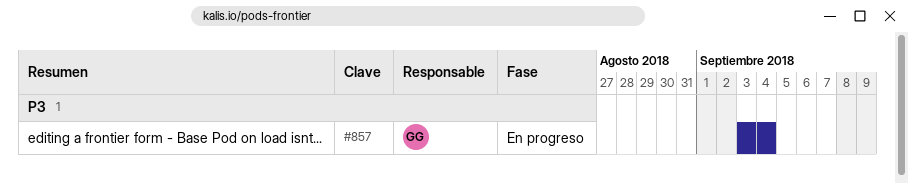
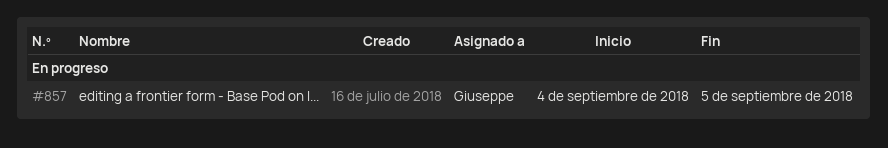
#857, start: Sep 3 -> Sep 4
#857, due: Sep 4 -> Sep 5

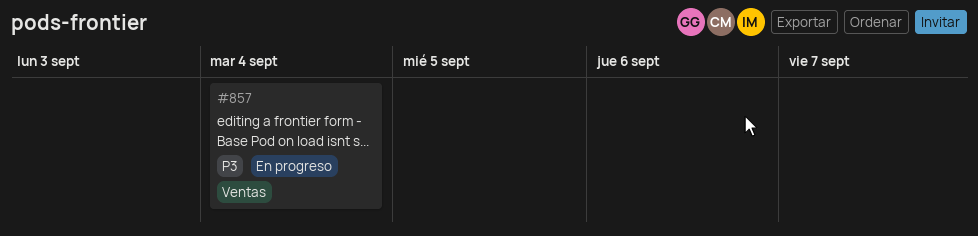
#857, due: Sep 5 -> Sep 4

